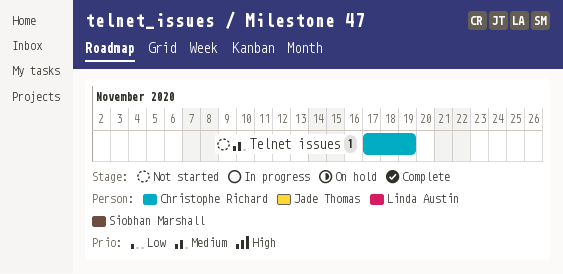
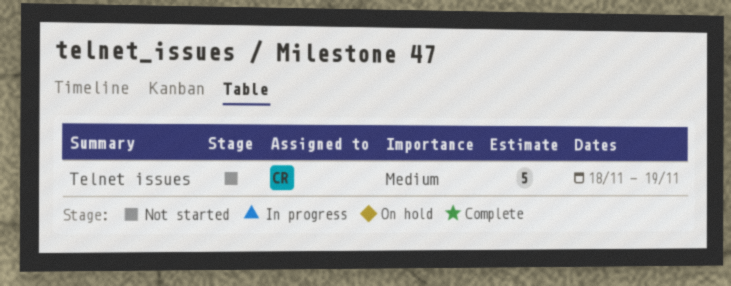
Telnet issues, estimate: 1 -> 5
Telnet issues, start: Nov 17 -> Nov 18

